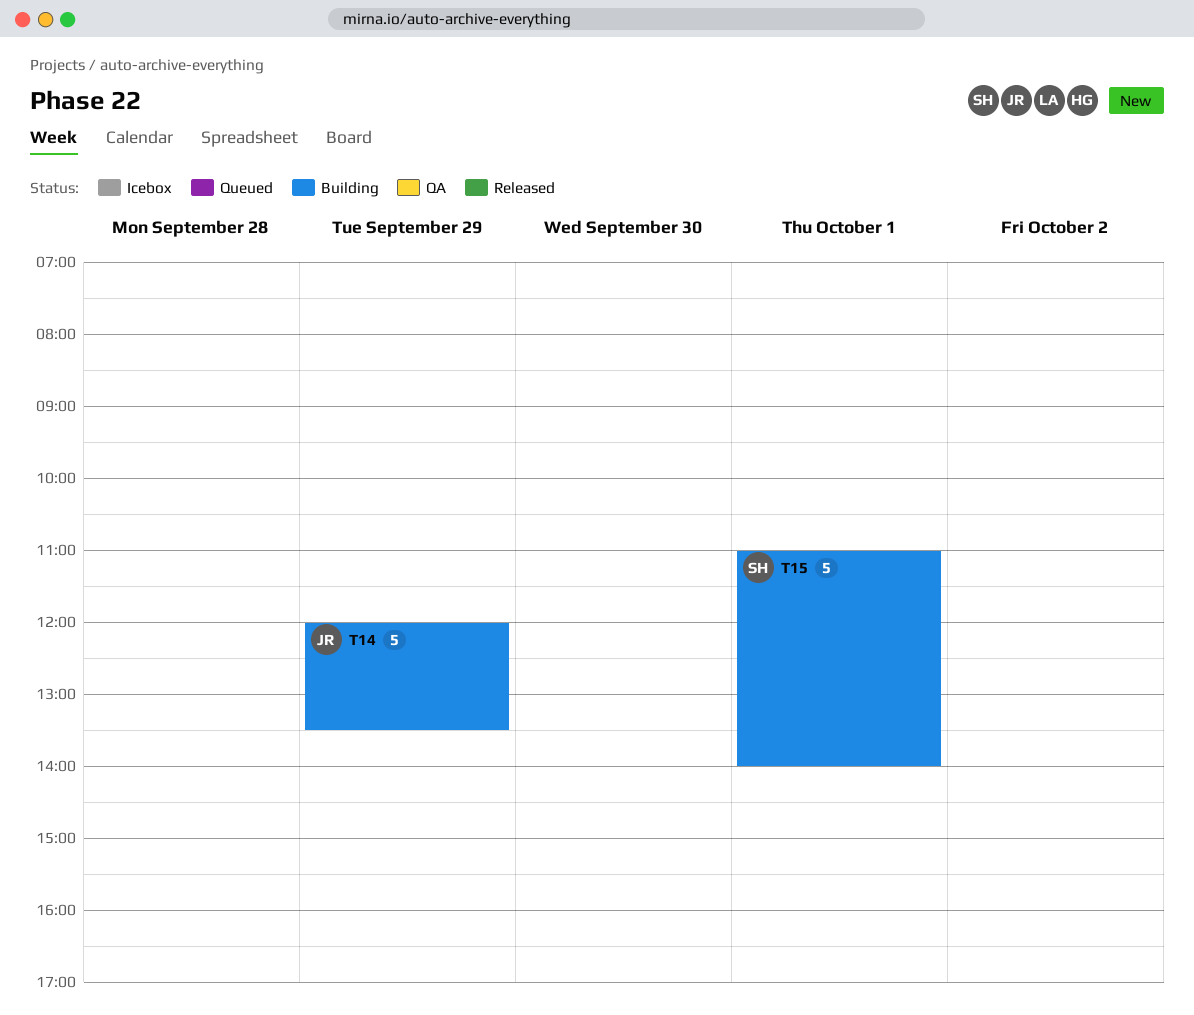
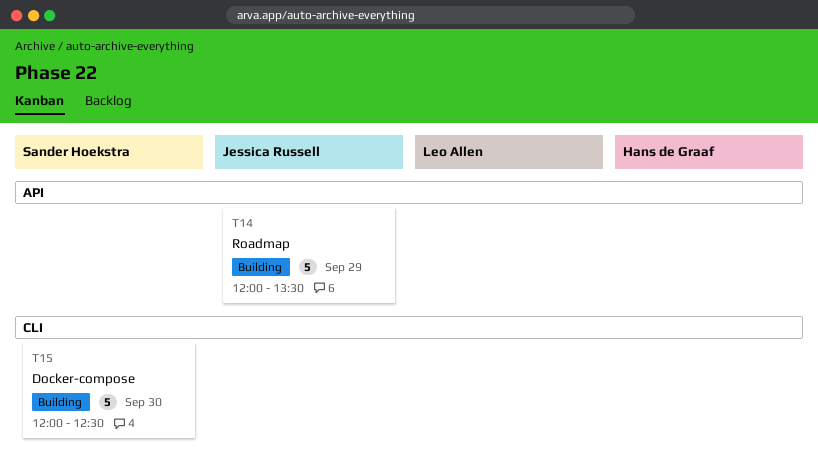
T15, day: Oct 1 -> Sep 30
T15, begins: 11:00 -> 12:00
T15, ends: 14:00 -> 12:30

